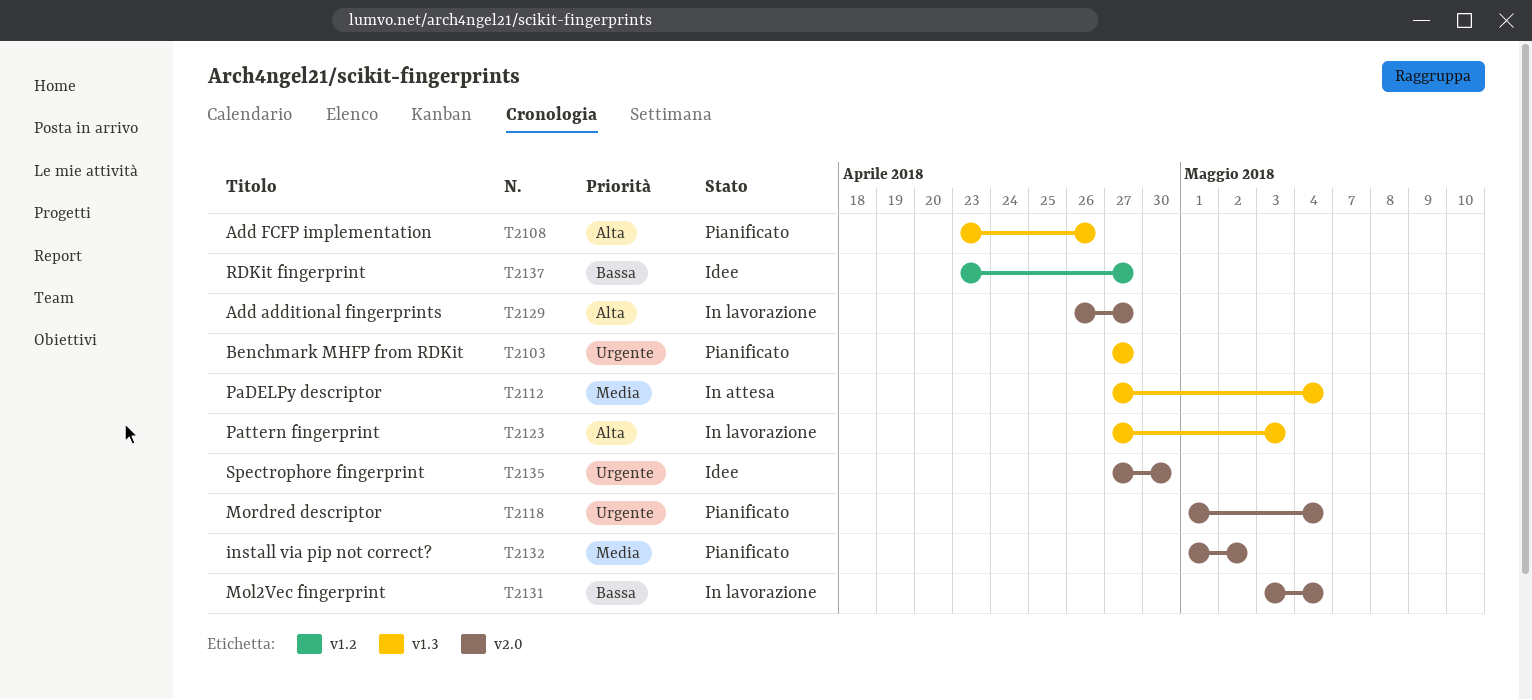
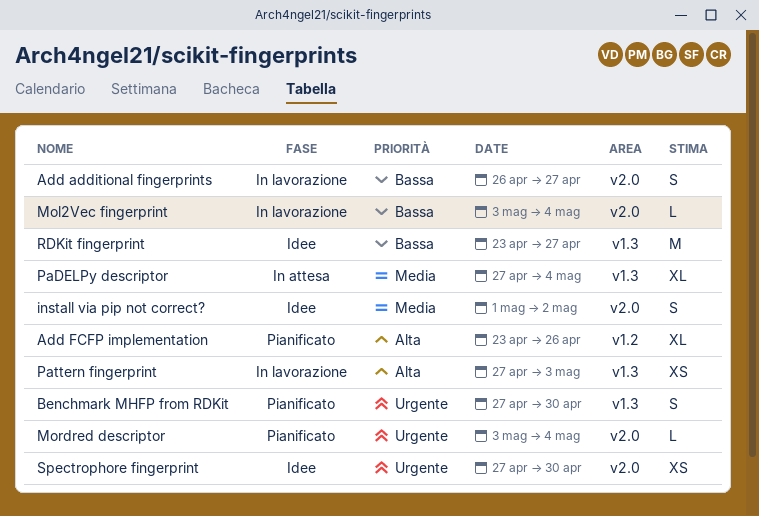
Add additional fingerprints, priority: Alta -> Bassa
Add FCFP implementation, label: v1.3 -> v1.2
Benchmark MHFP from RDKit, due: Apr 27 -> Apr 30
install via pip not correct?, status: Pianificato -> Idee
Mordred descriptor, start: May 1 -> May 3
RDKit fingerprint, label: v1.2 -> v1.3

